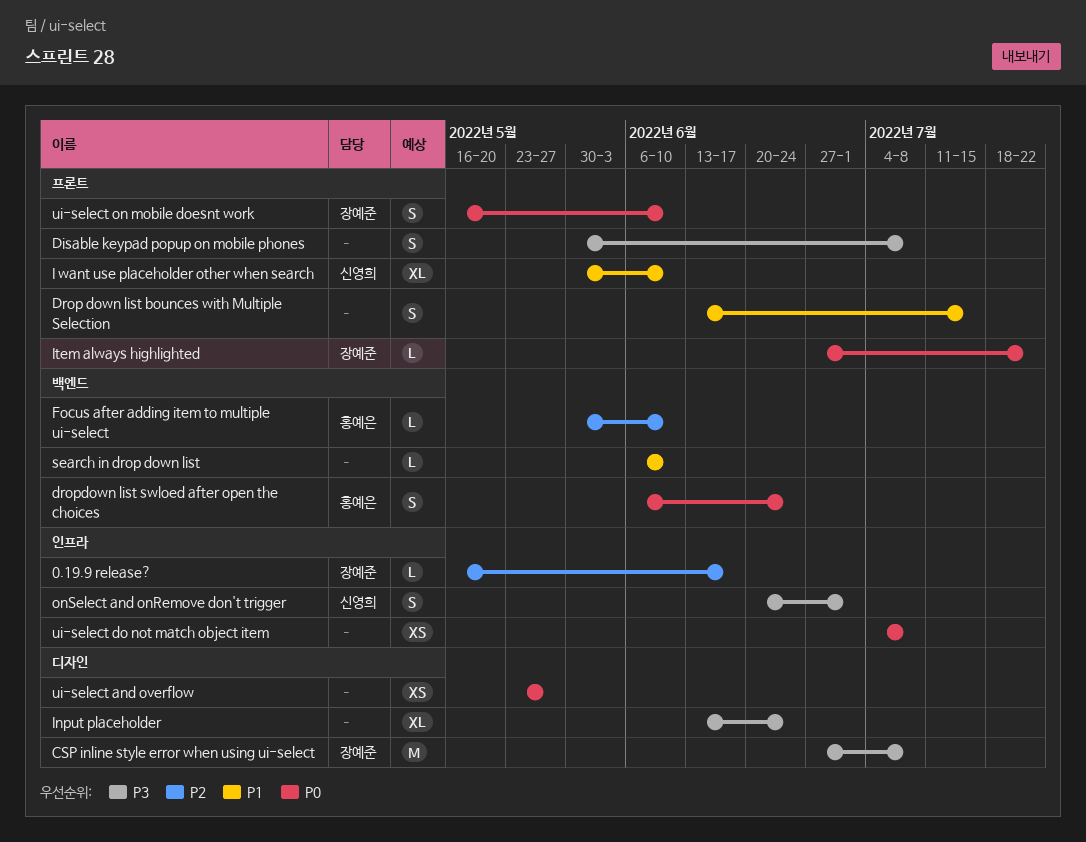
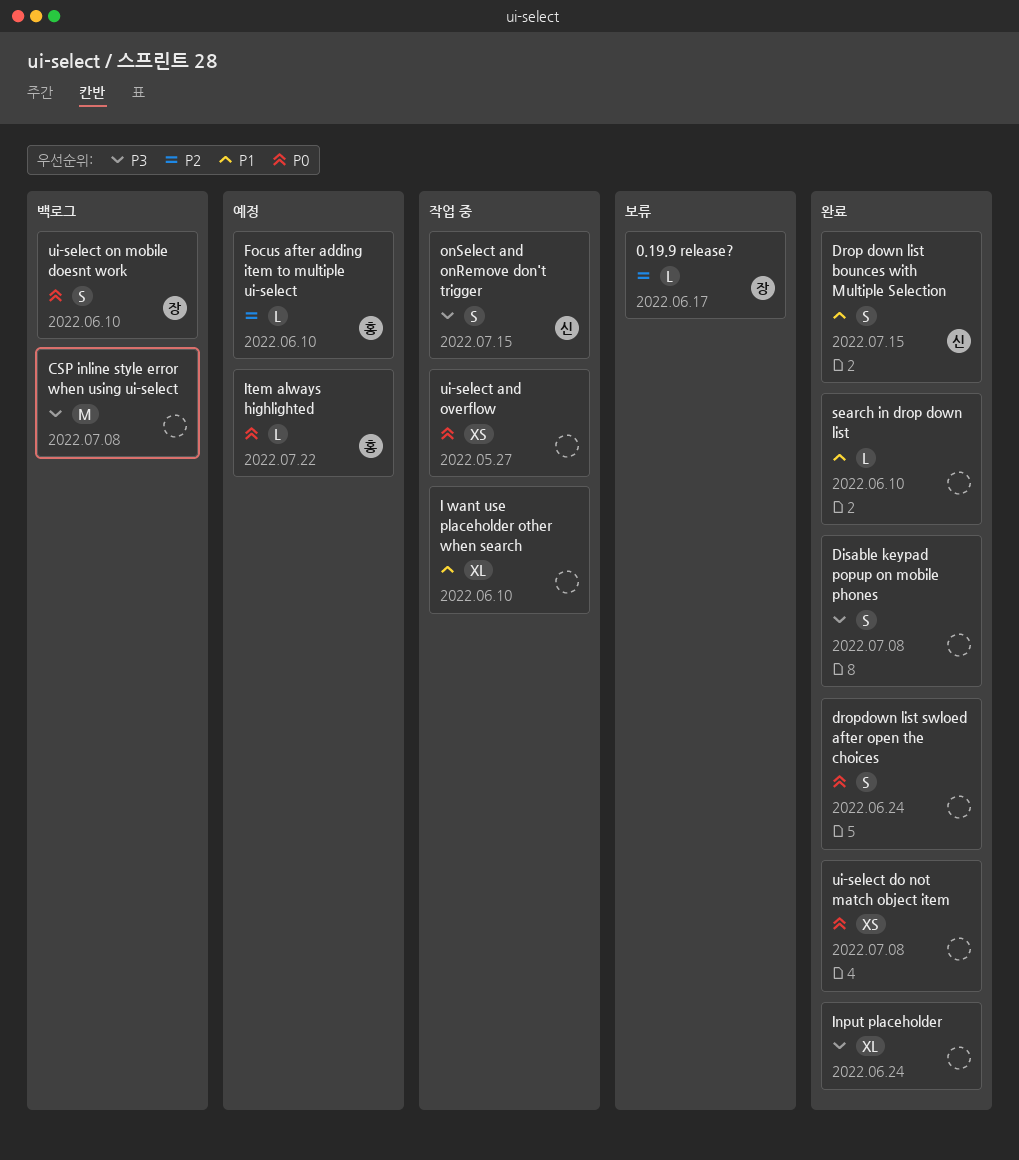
CSP inline style error when using ui-select, owner: 장예준 -> none
Drop down list bounces with Multiple Selection, owner: none -> 신영희
dropdown list swloed after open the choices, owner: 홍예은 -> none
I want use placeholder other when search, owner: 신영희 -> none
Item always highlighted, owner: 장예준 -> 홍예은
onSelect and onRemove don't trigger, due: Jul 1 -> Jul 15

